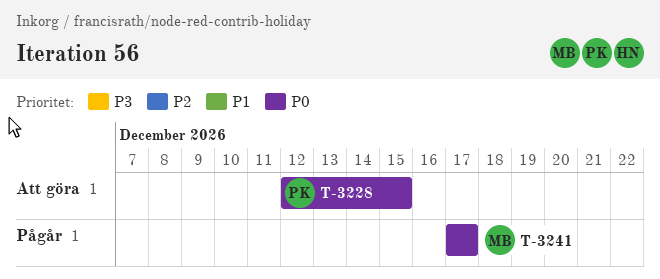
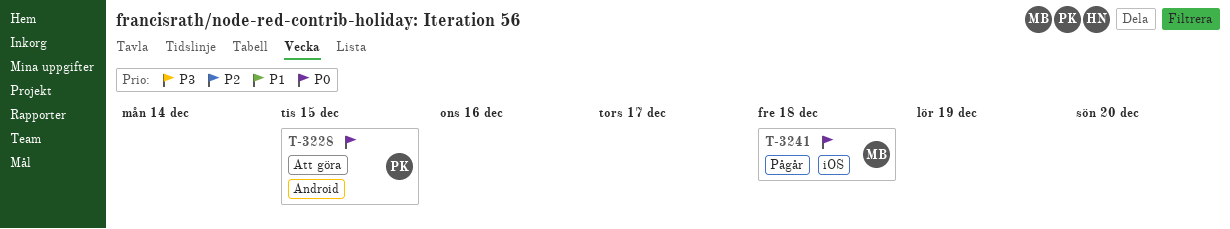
T-3241, due: Dec 17 -> Dec 18

